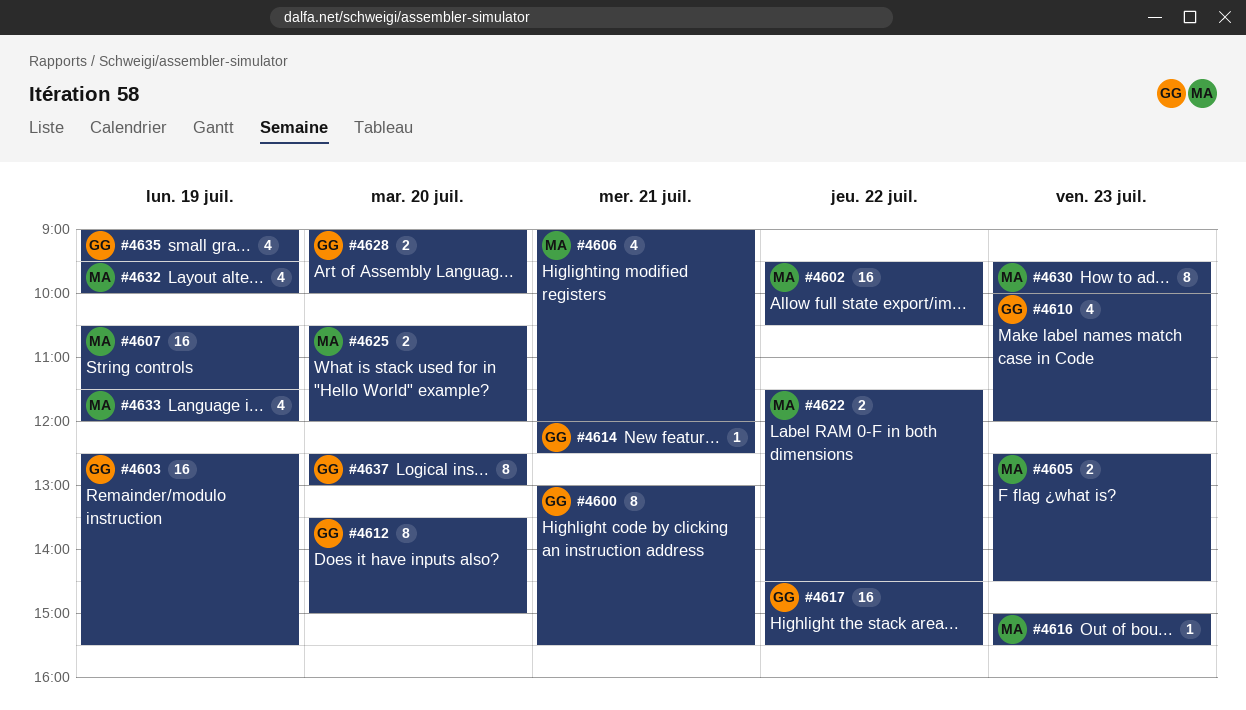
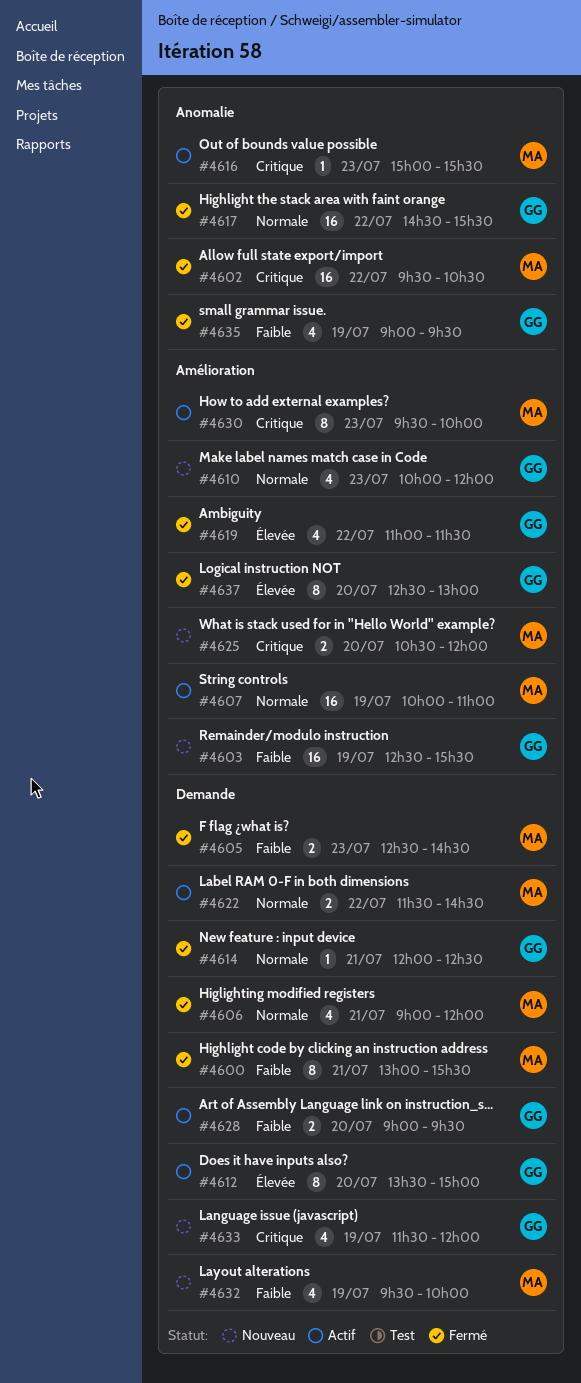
#4600, owner: GG -> MA
#4607, begins: 10:30 -> 10:00
#4607, ends: 11:30 -> 11:00
#4619: none -> present
#4628, ends: 10:00 -> 09:30
#4633, owner: MA -> GG

